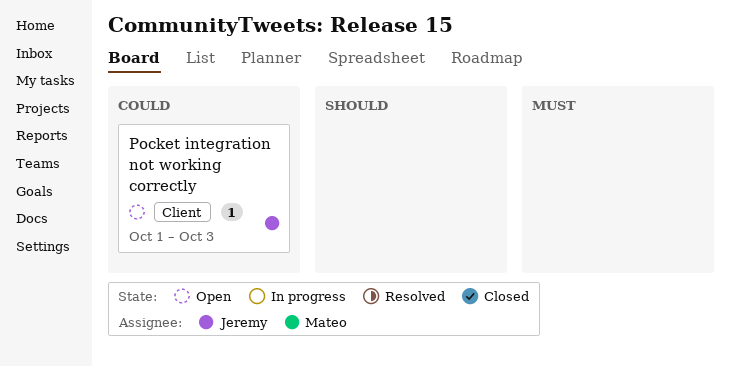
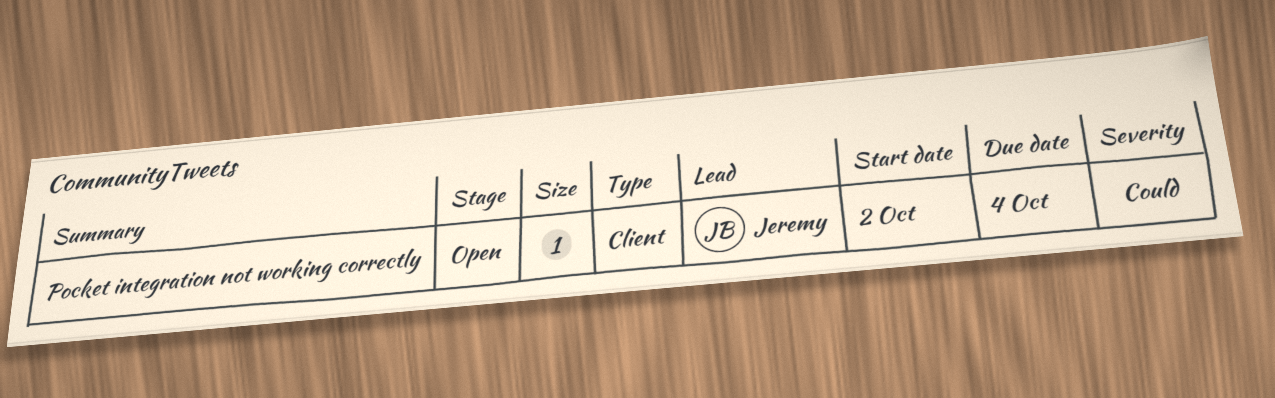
Pocket integration not working correctly, start: Oct 1 -> Oct 2
Pocket integration not working correctly, due: Oct 3 -> Oct 4

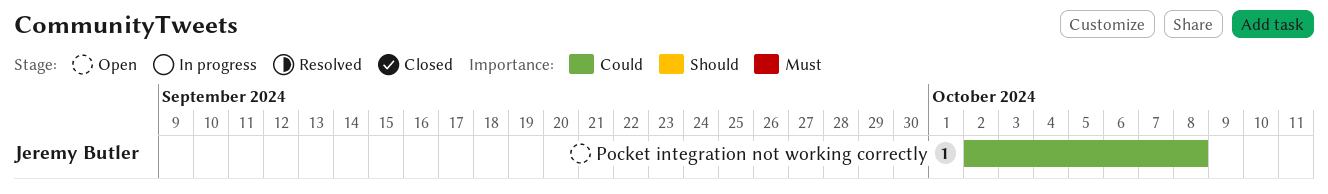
Pocket integration not working correctly, due: Oct 4 -> Oct 8

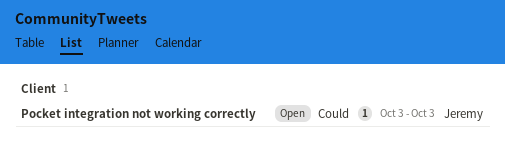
Pocket integration not working correctly, start: Oct 2 -> Oct 3
Pocket integration not working correctly, due: Oct 8 -> Oct 3

